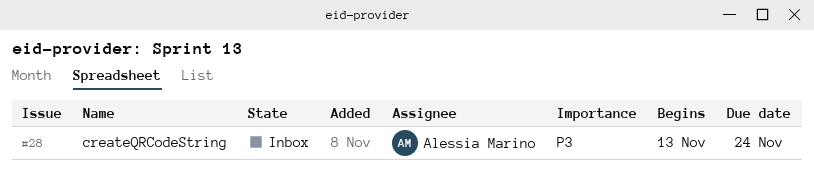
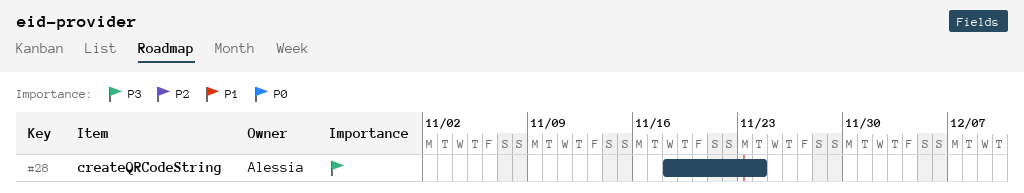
#28, start: Nov 13 -> Nov 18

